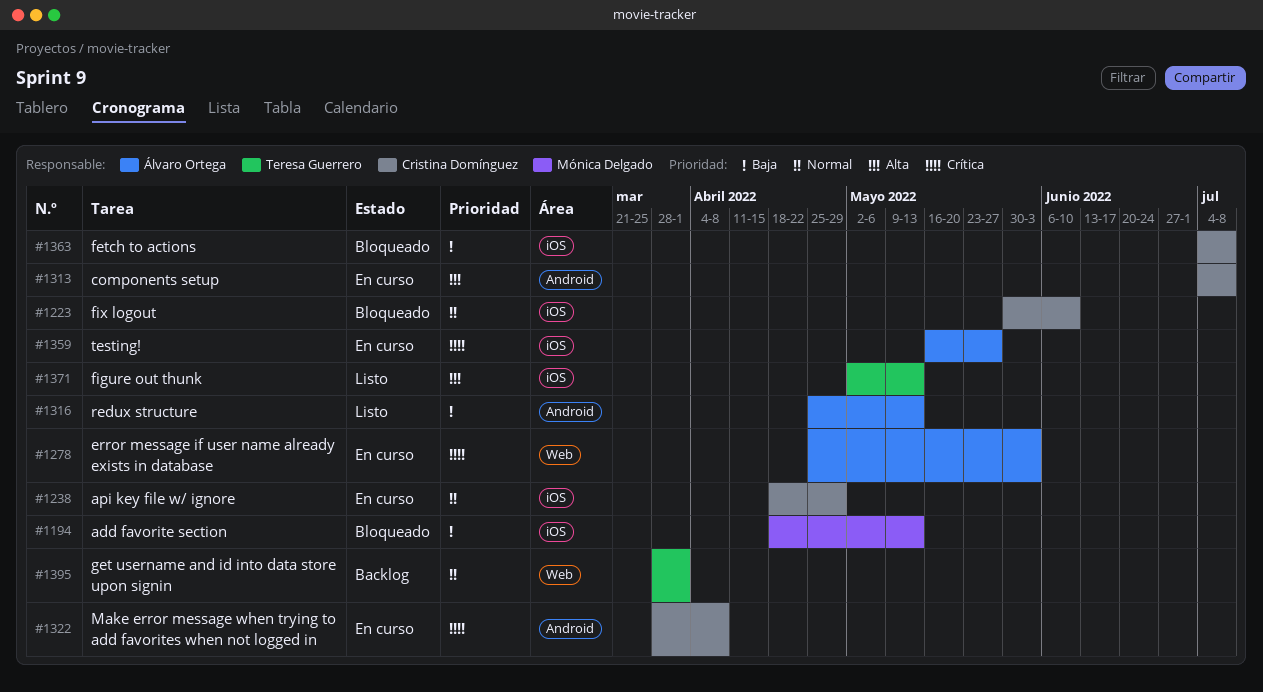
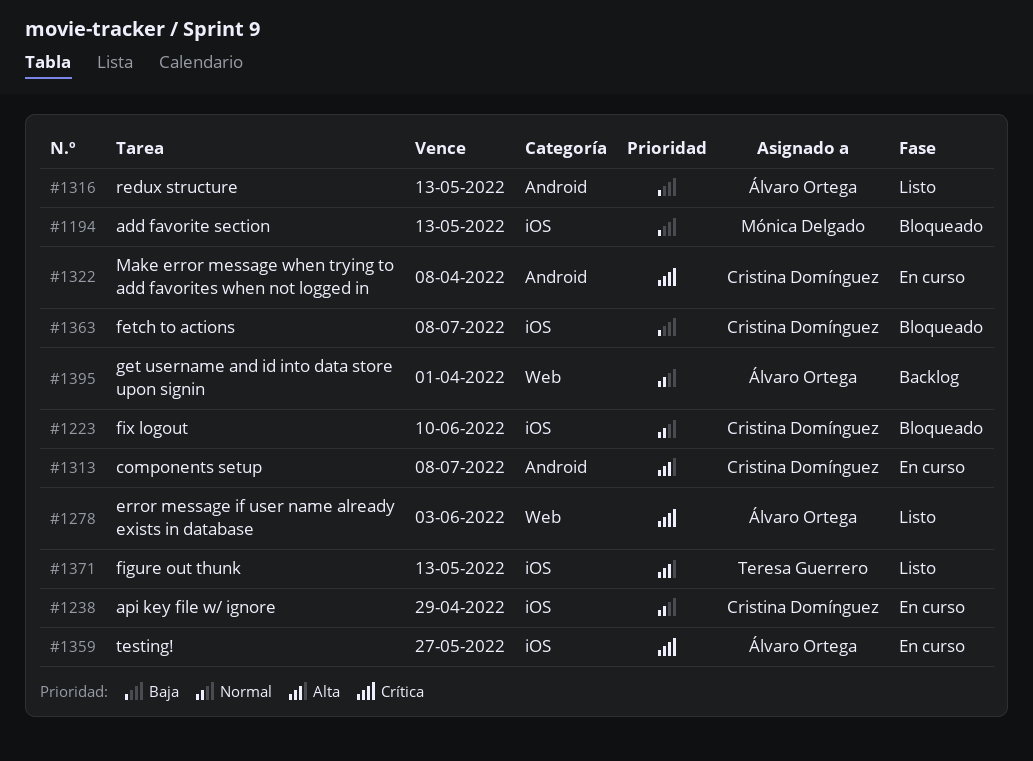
#1278, status: En curso -> Listo
#1395, owner: Teresa Guerrero -> Álvaro Ortega

